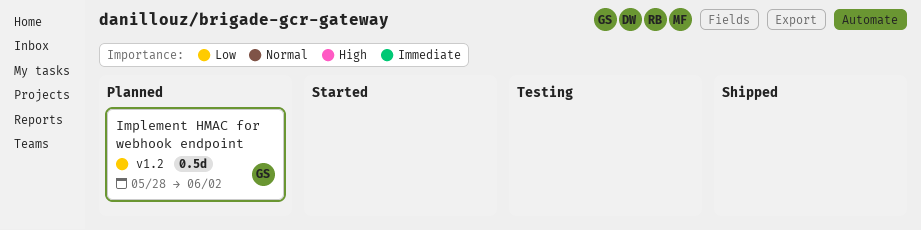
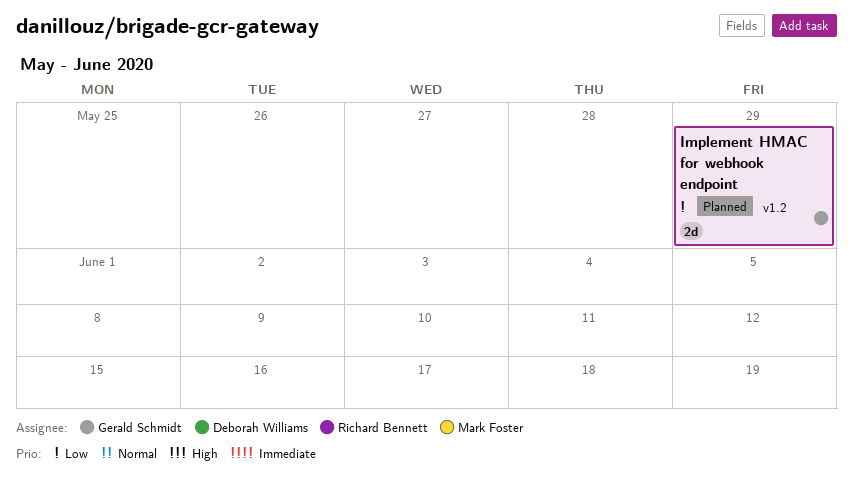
Implement HMAC for webhook endpoint, estimate: 0.5d -> 2d
Implement HMAC for webhook endpoint, due: Jun 2 -> May 29

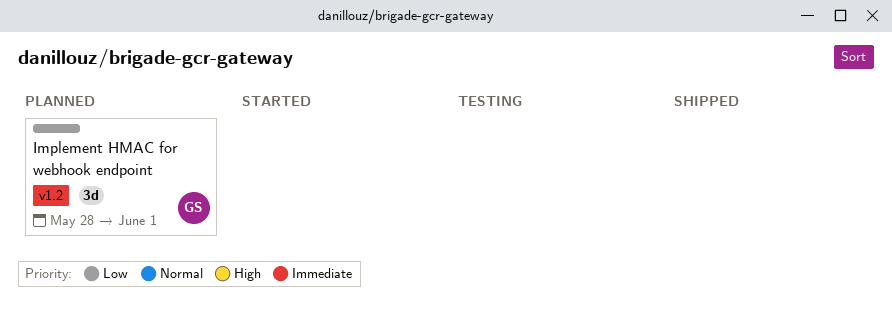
Implement HMAC for webhook endpoint, estimate: 2d -> 3d
Implement HMAC for webhook endpoint, due: May 29 -> Jun 1

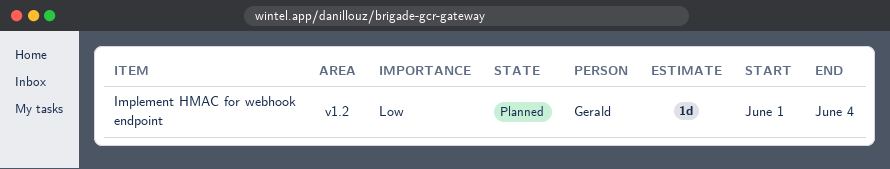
Implement HMAC for webhook endpoint, estimate: 3d -> 1d
Implement HMAC for webhook endpoint, start: May 28 -> Jun 1
Implement HMAC for webhook endpoint, due: Jun 1 -> Jun 4

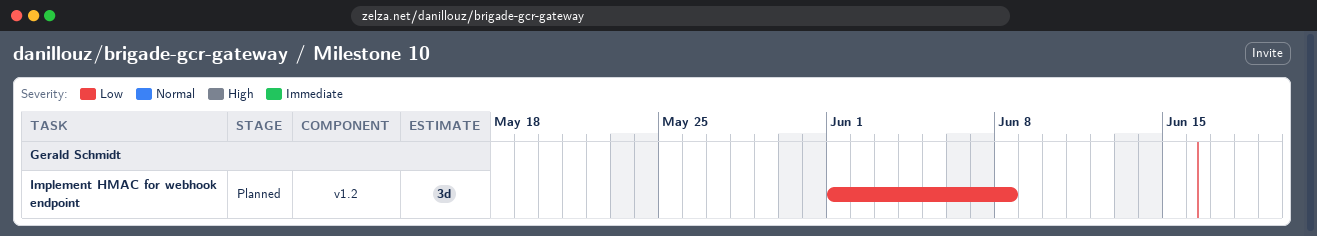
Implement HMAC for webhook endpoint, estimate: 1d -> 3d
Implement HMAC for webhook endpoint, due: Jun 4 -> Jun 8

